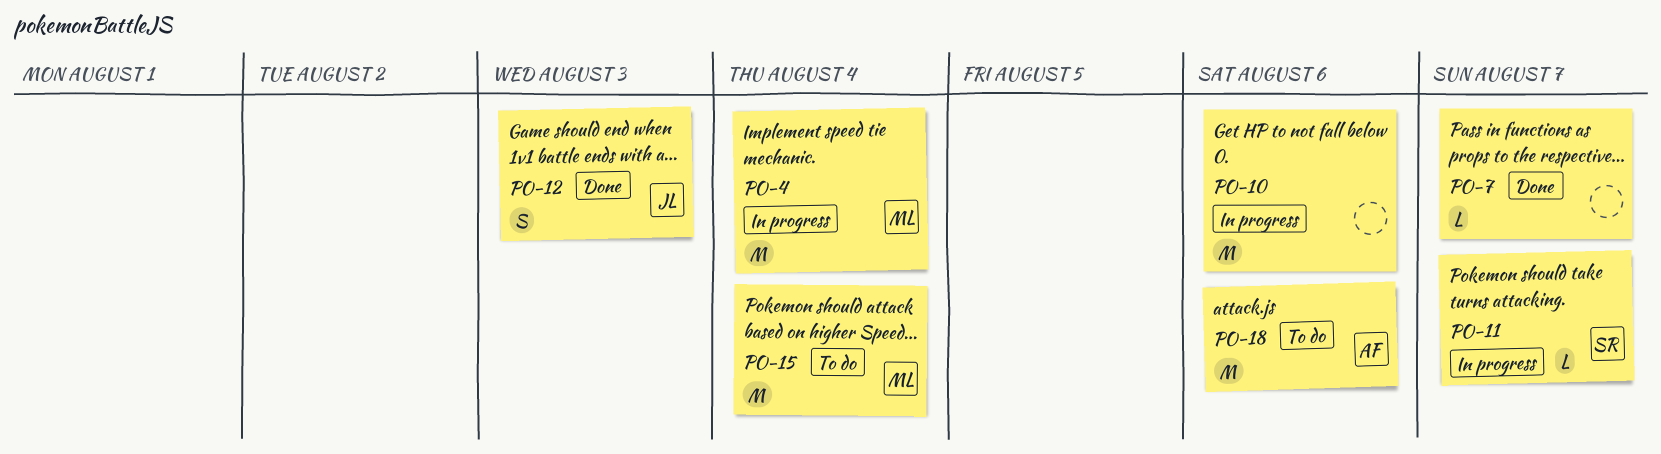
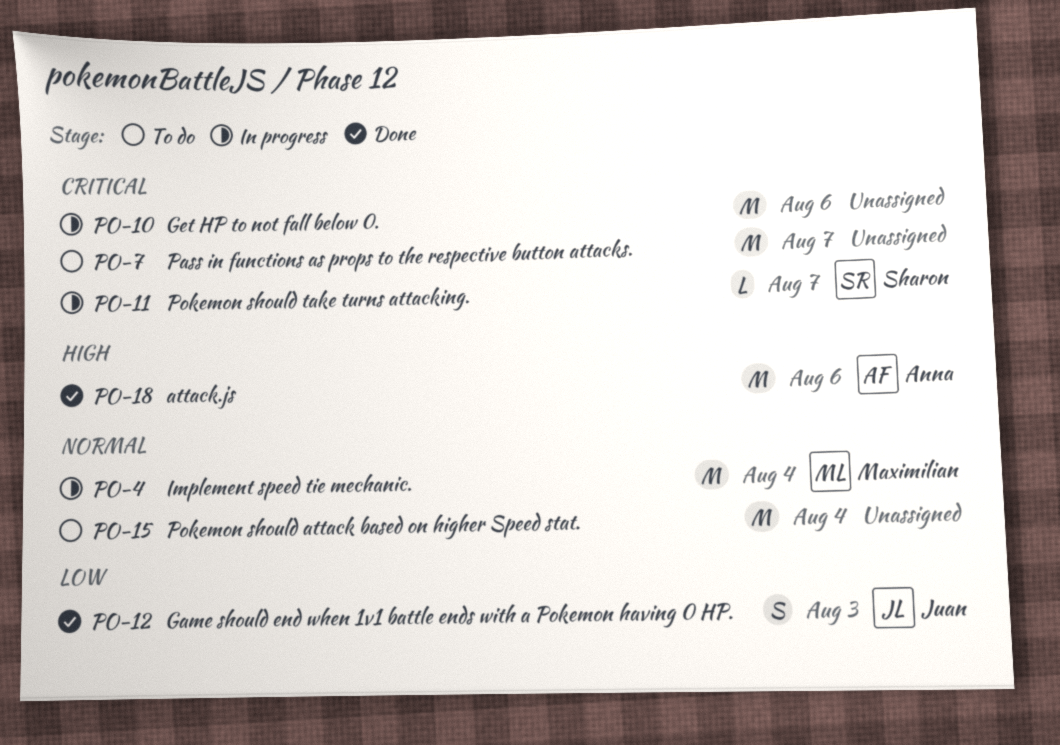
PO-7, status: Done -> To do
PO-7, estimate: L -> M
PO-15, owner: Maximilian -> none
PO-18, status: To do -> Done

